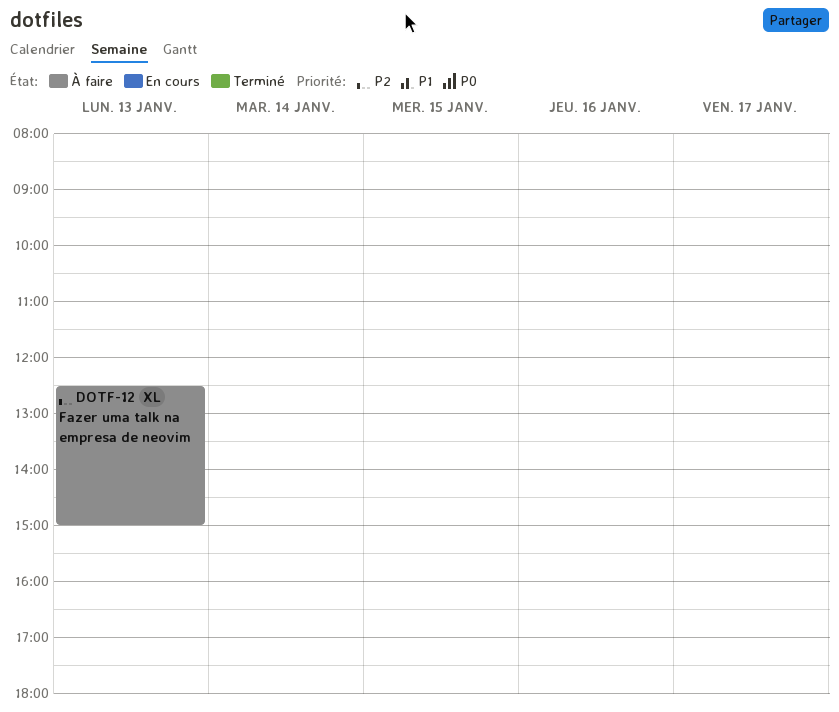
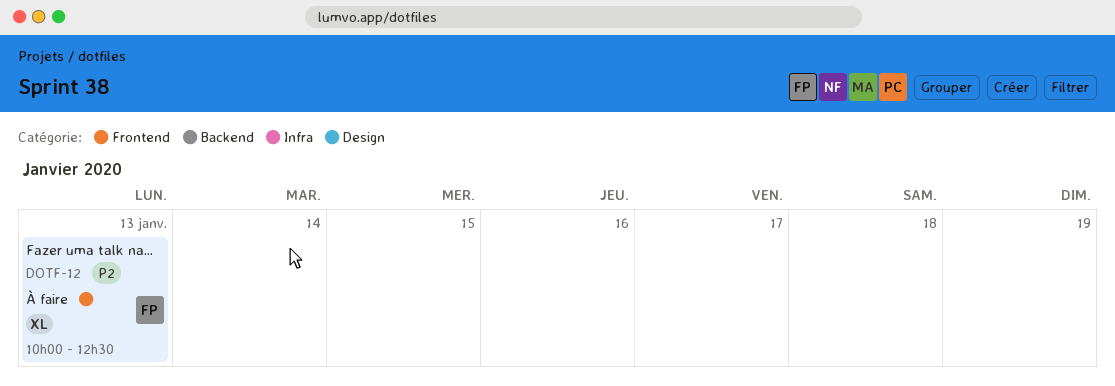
DOTF-12, begins: 12:30 -> 10:00
DOTF-12, ends: 15:00 -> 12:30

